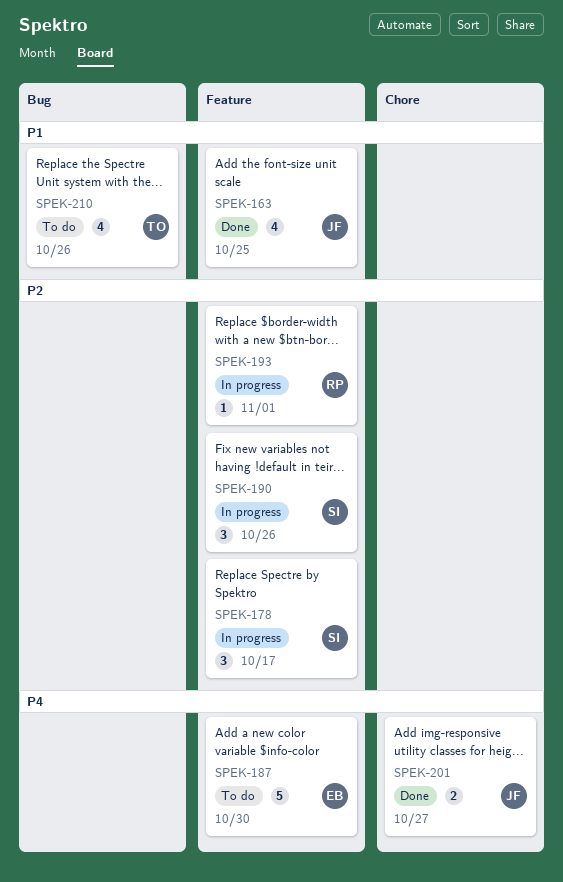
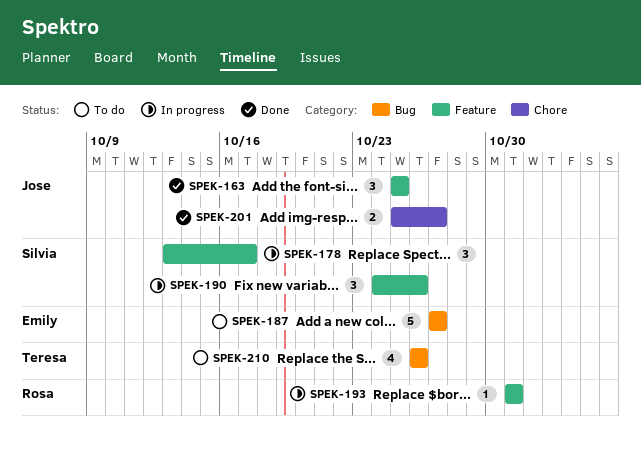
SPEK-163, estimate: 4 -> 3
SPEK-187, label: Feature -> Bug
SPEK-187, due: Oct 30 -> Oct 27
SPEK-193, due: Nov 1 -> Oct 31

